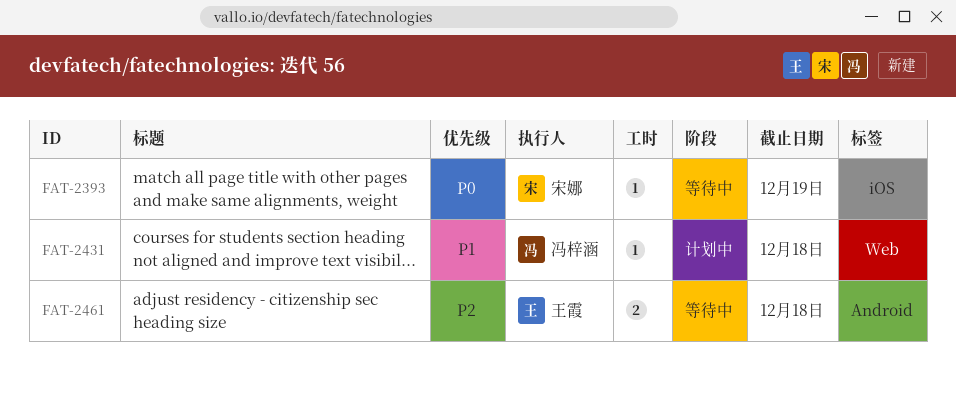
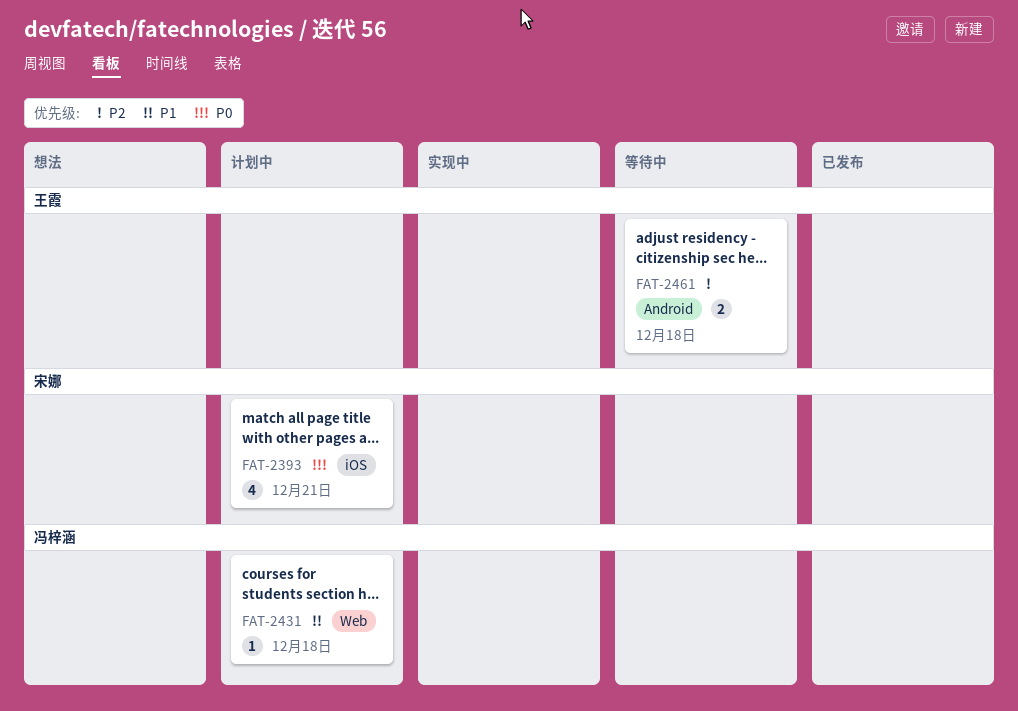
FAT-2393, status: 等待中 -> 计划中
FAT-2393, estimate: 1 -> 4
FAT-2393, due: Dec 19 -> Dec 21

